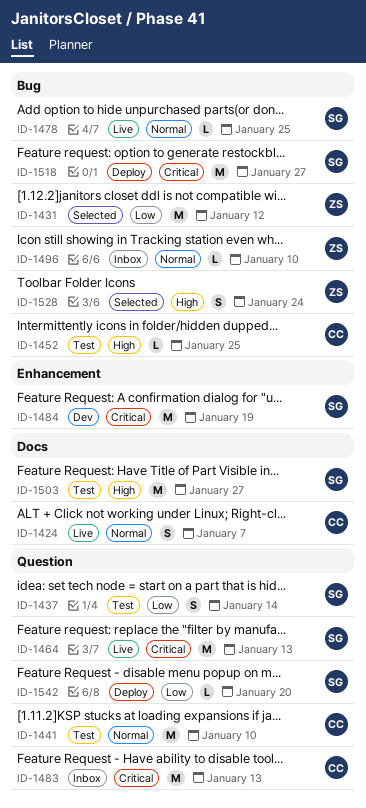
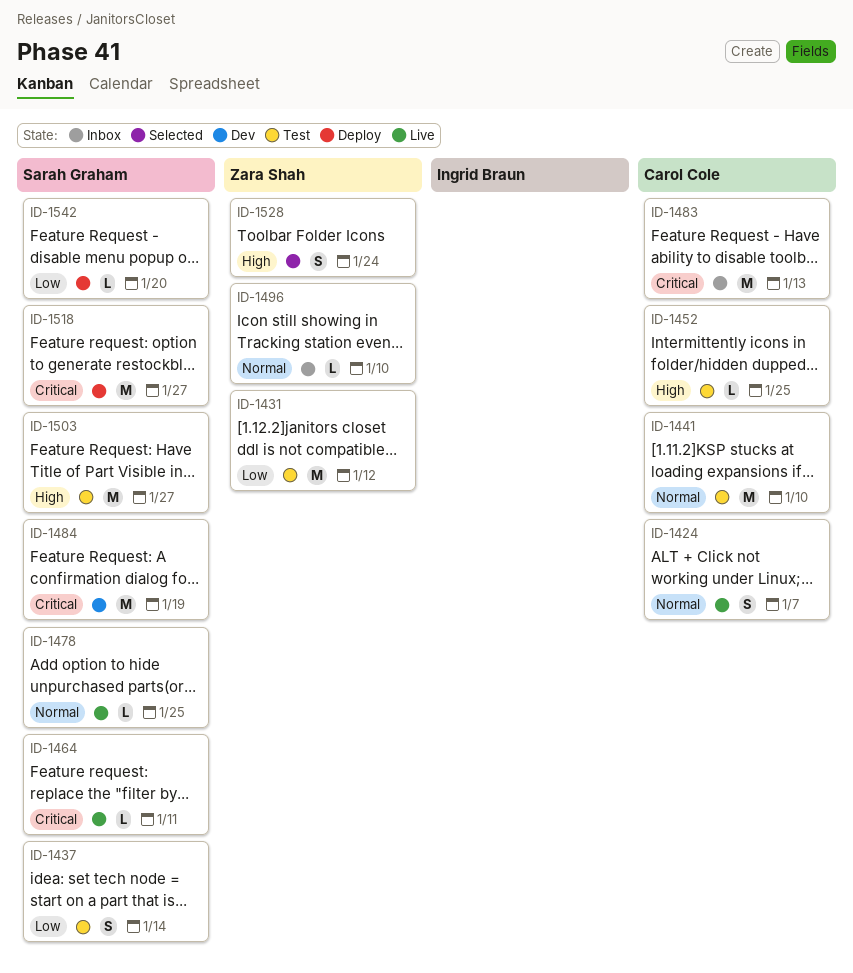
ID-1431, status: Selected -> Test
ID-1464, estimate: M -> L
ID-1464, due: Jan 13 -> Jan 11

